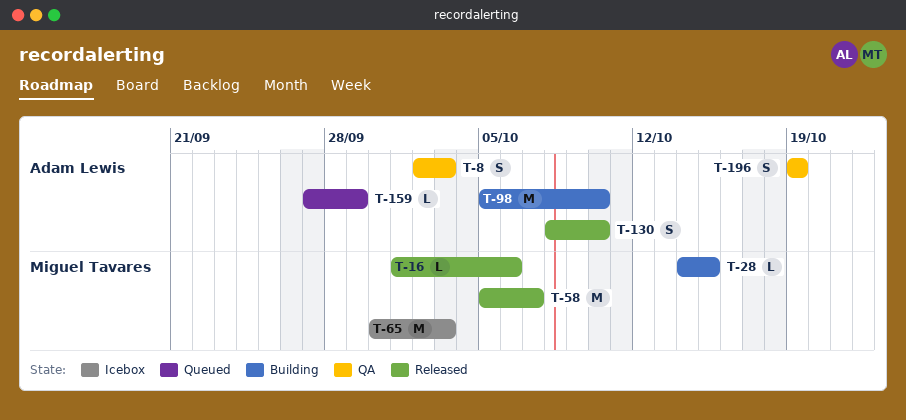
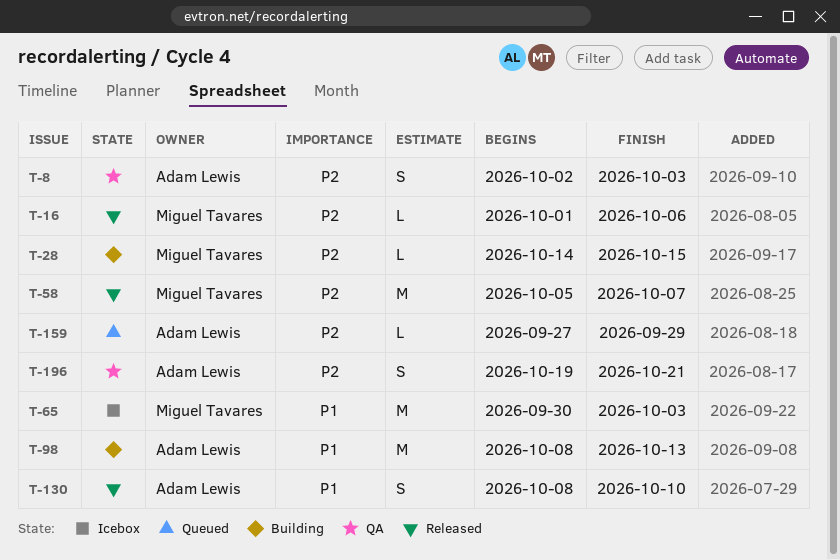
T-98, start: Oct 5 -> Oct 8
T-98, due: Oct 10 -> Oct 13
T-196, due: Oct 19 -> Oct 21

